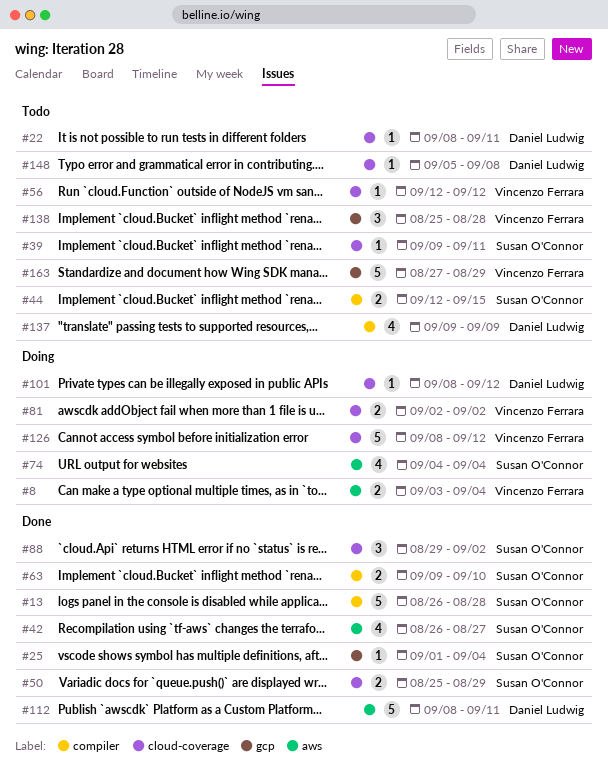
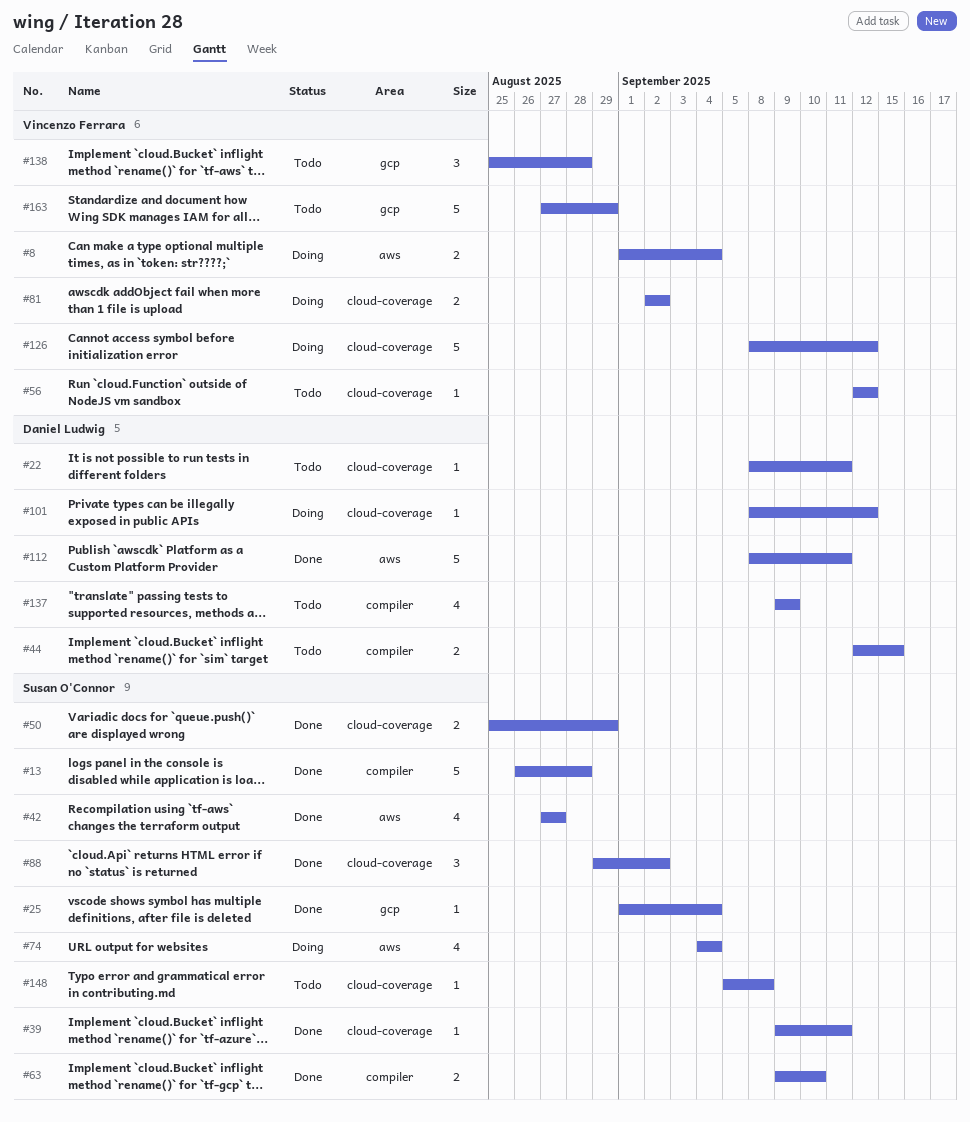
#8, start: Sep 3 -> Sep 1
#39, status: Todo -> Done
#42, start: Aug 26 -> Aug 27
#44, owner: Susan O'Connor -> Daniel Ludwig
#148, owner: Daniel Ludwig -> Susan O'Connor

